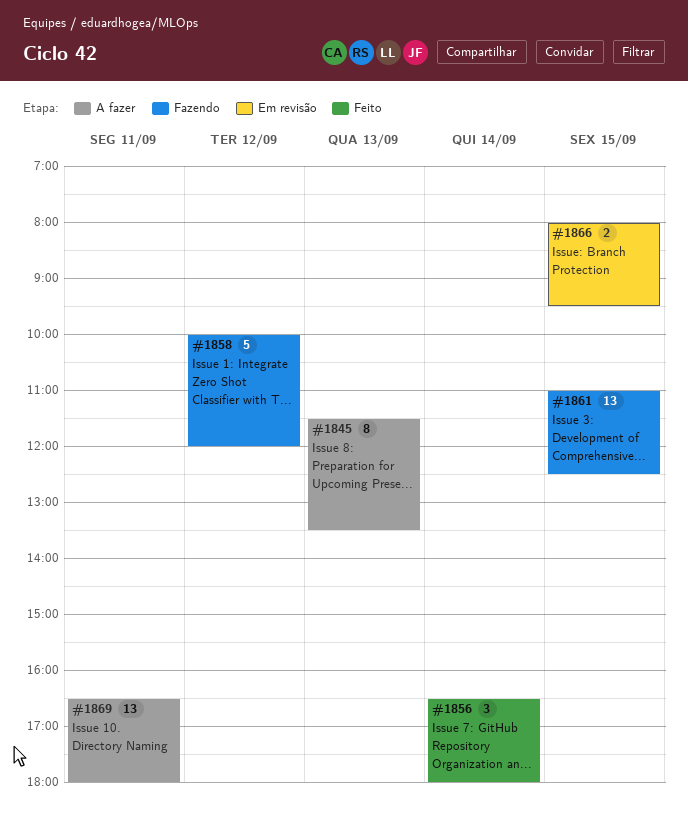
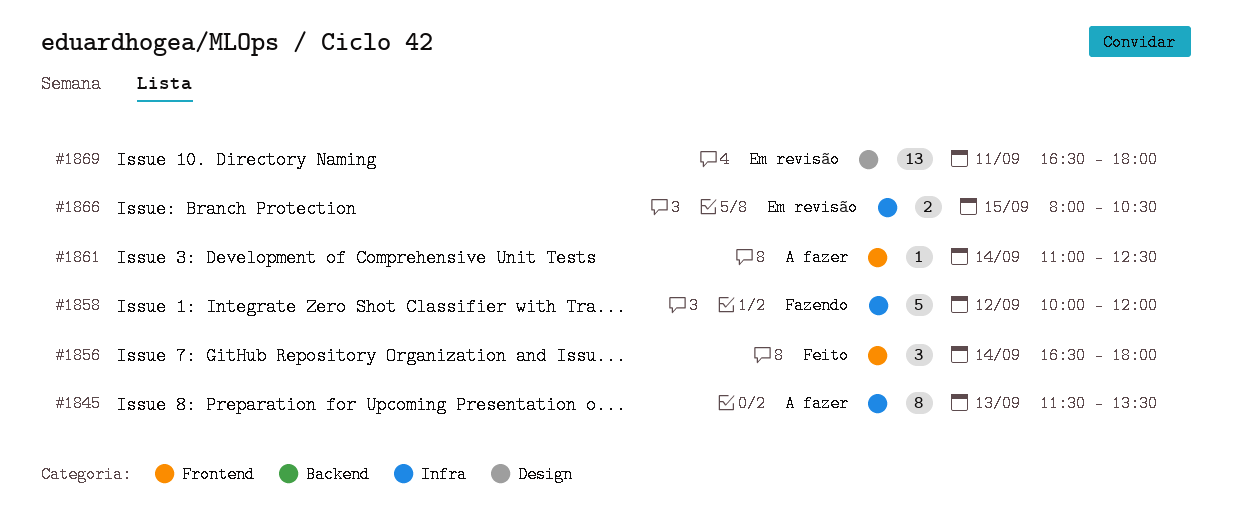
#1861, status: Fazendo -> A fazer
#1861, estimate: 13 -> 1
#1861, day: Sep 15 -> Sep 14
#1866, ends: 09:30 -> 10:30
#1869, status: A fazer -> Em revisão

